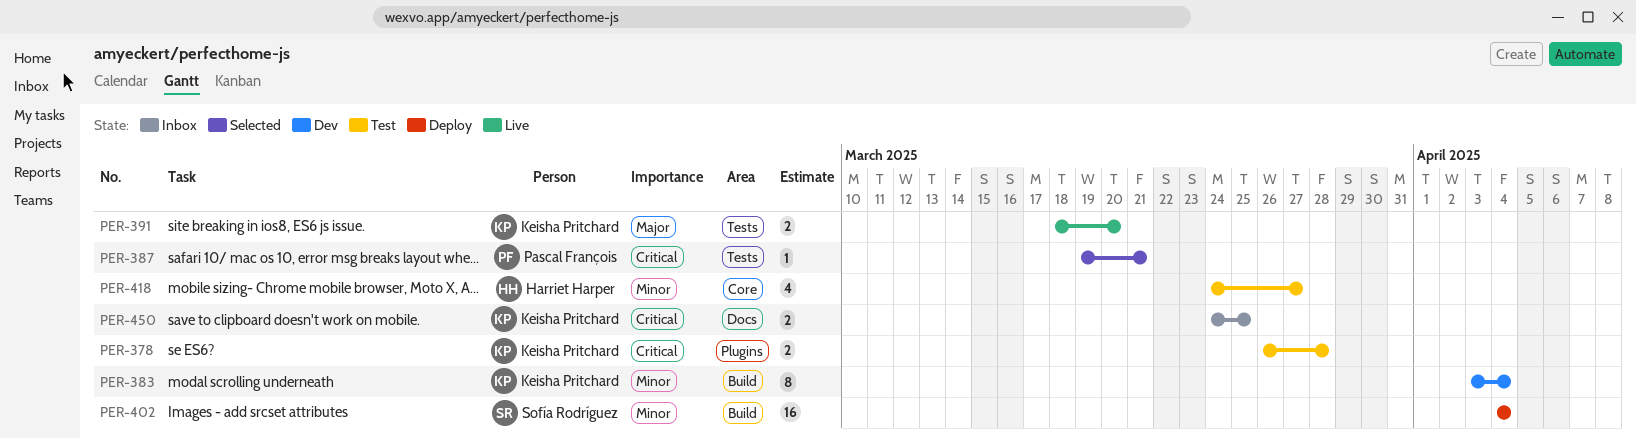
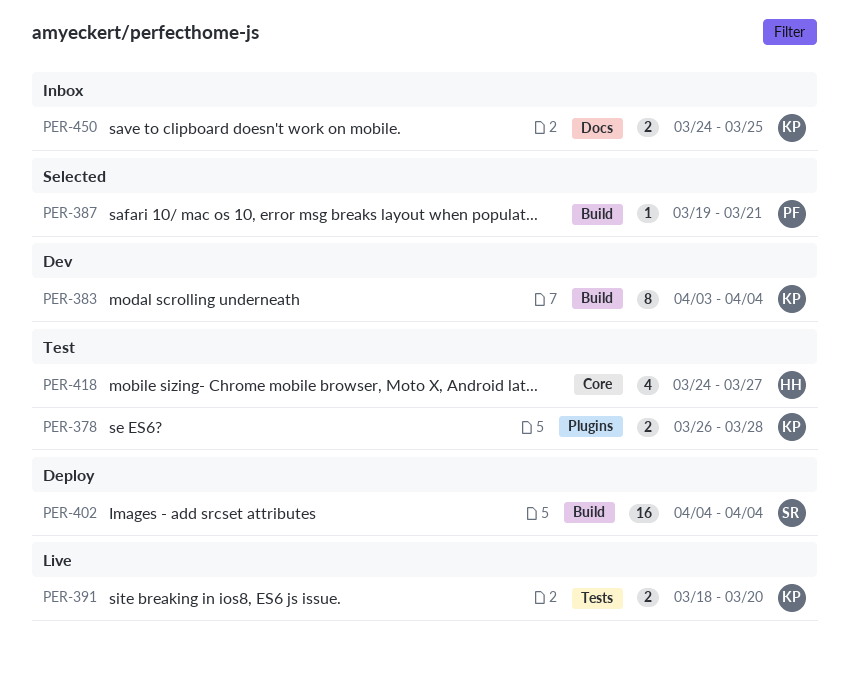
PER-387, label: Tests -> Build

